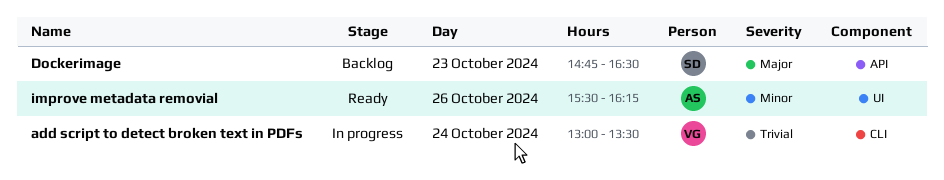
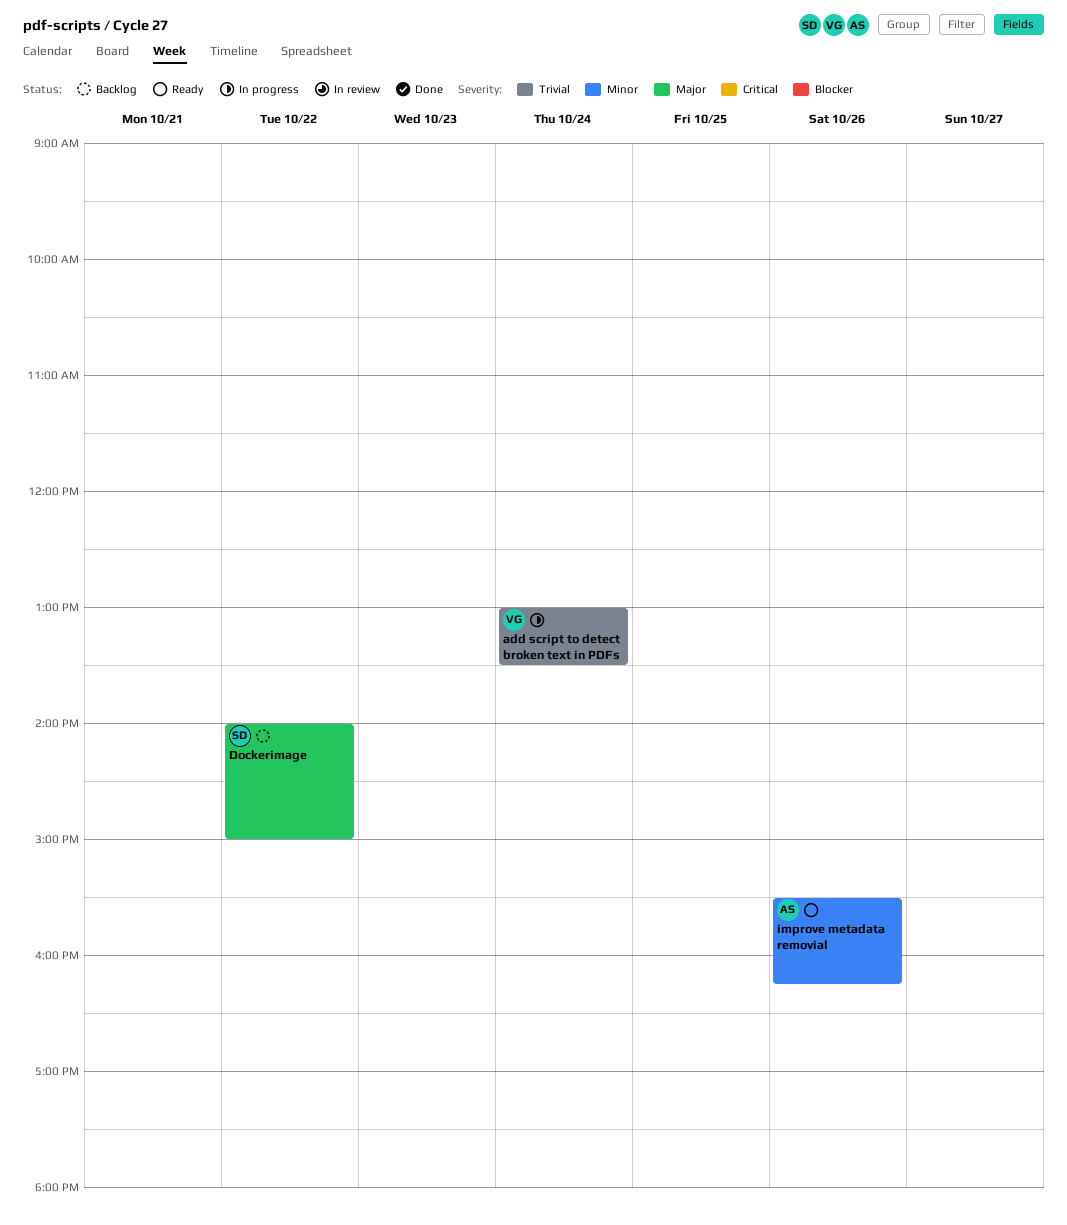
Dockerimage, day: Oct 23 -> Oct 22
Dockerimage, begins: 14:45 -> 14:00
Dockerimage, ends: 16:30 -> 15:00

